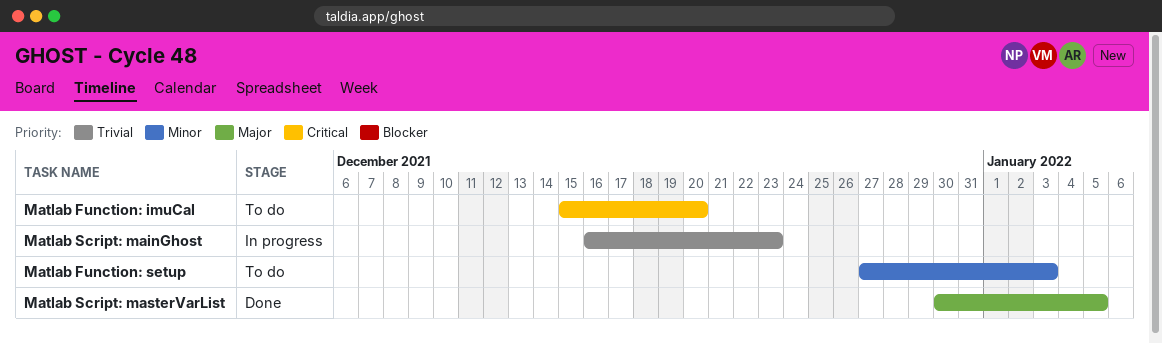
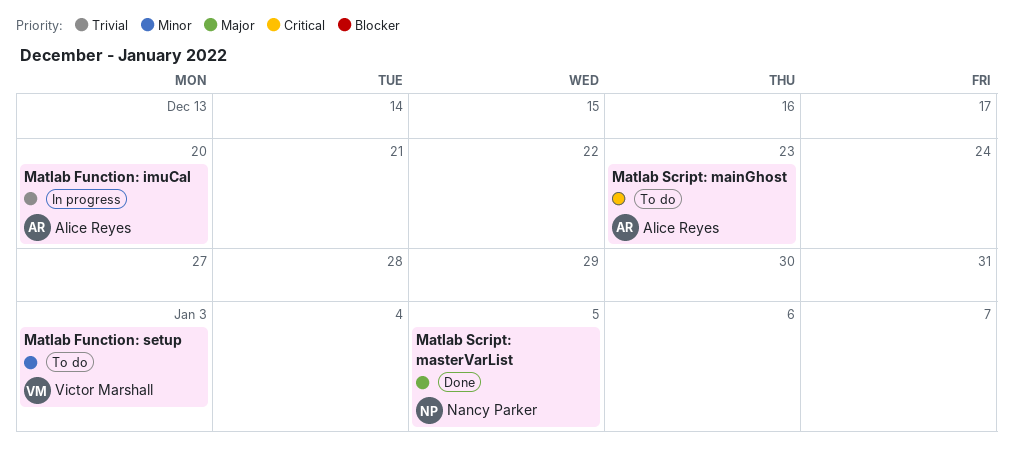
Matlab Function: imuCal, status: To do -> In progress
Matlab Function: imuCal, priority: Critical -> Trivial
Matlab Script: mainGhost, status: In progress -> To do
Matlab Script: mainGhost, priority: Trivial -> Critical

